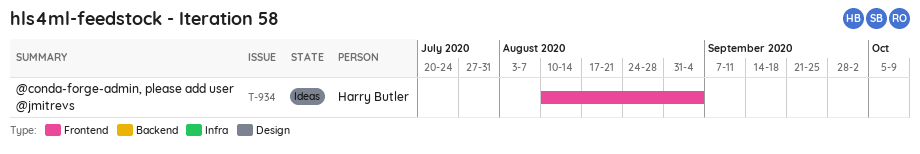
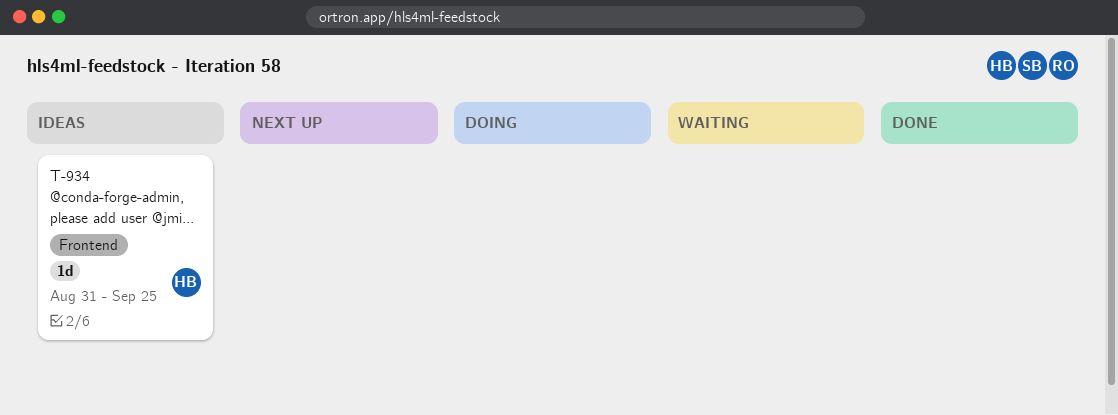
T-934, start: Aug 10 -> Aug 31
T-934, due: Sep 4 -> Sep 25

